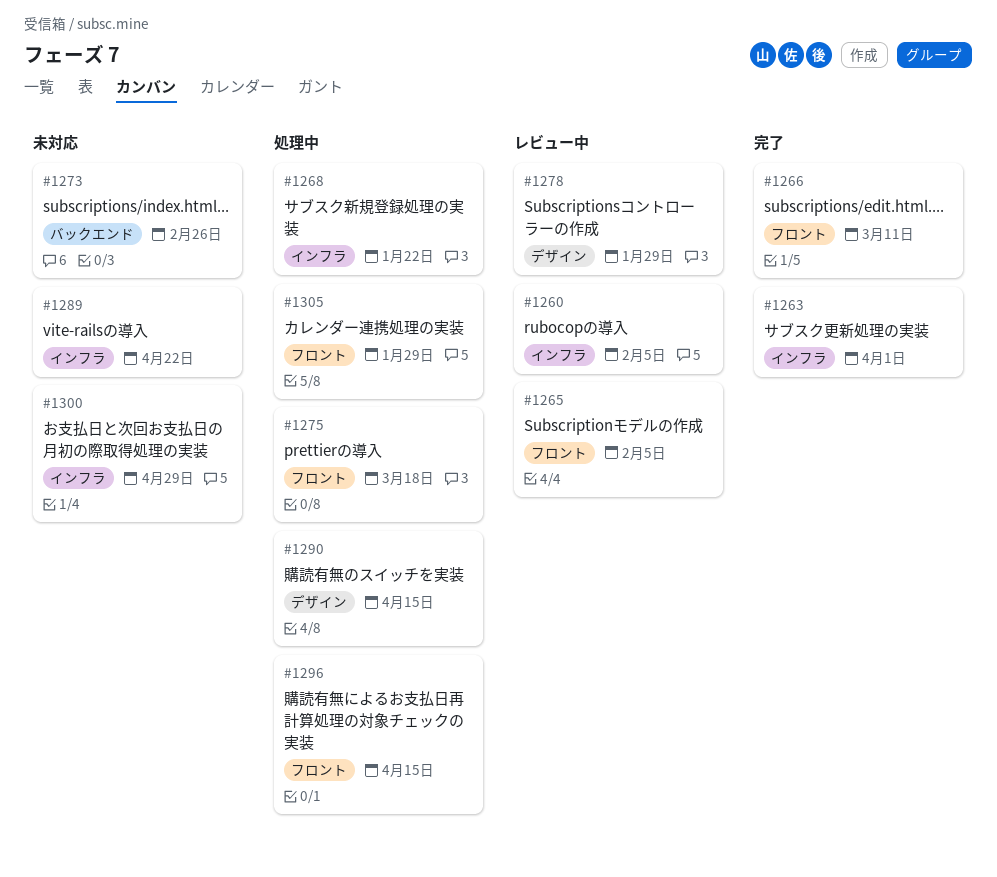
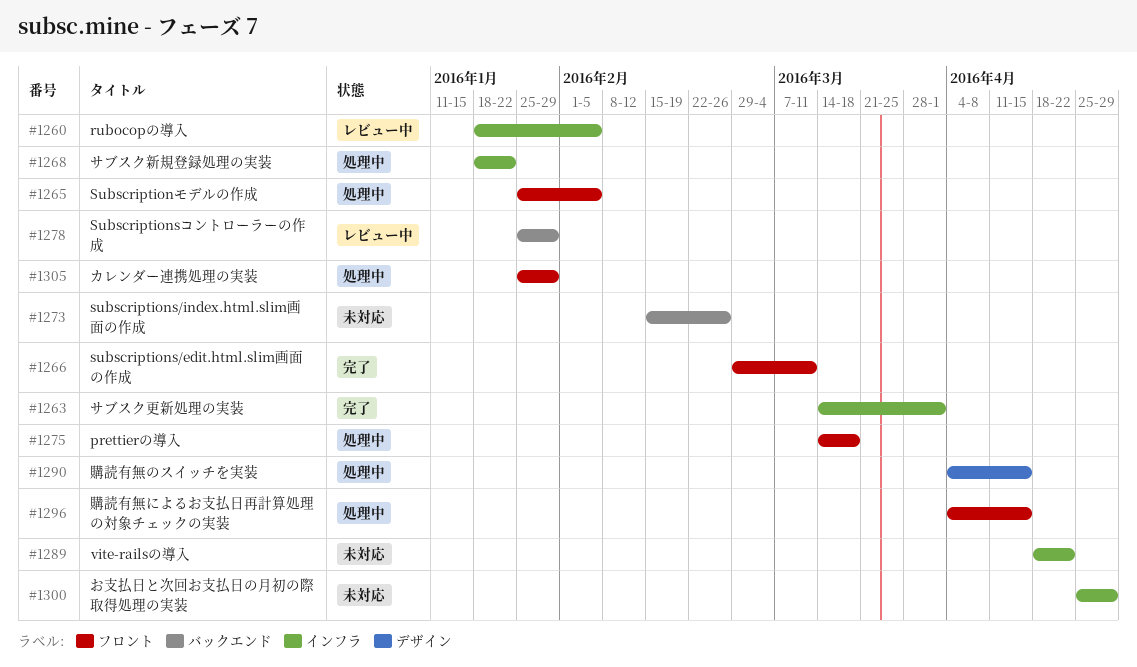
#1265, status: レビュー中 -> 処理中
#1278, label: デザイン -> バックエンド

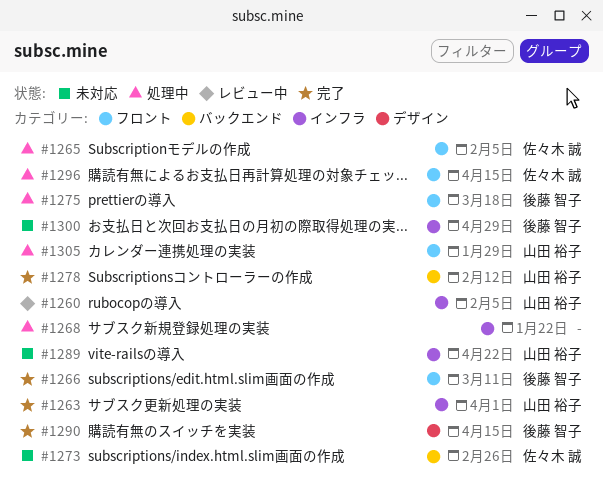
#1278, status: レビュー中 -> 完了
#1278, due: Jan 29 -> Feb 12
#1290, status: 処理中 -> 完了

